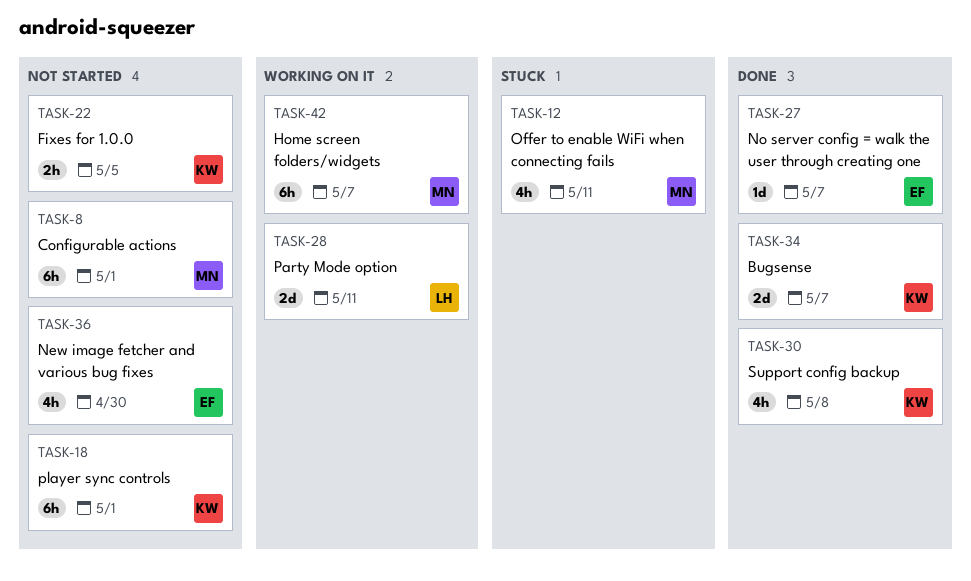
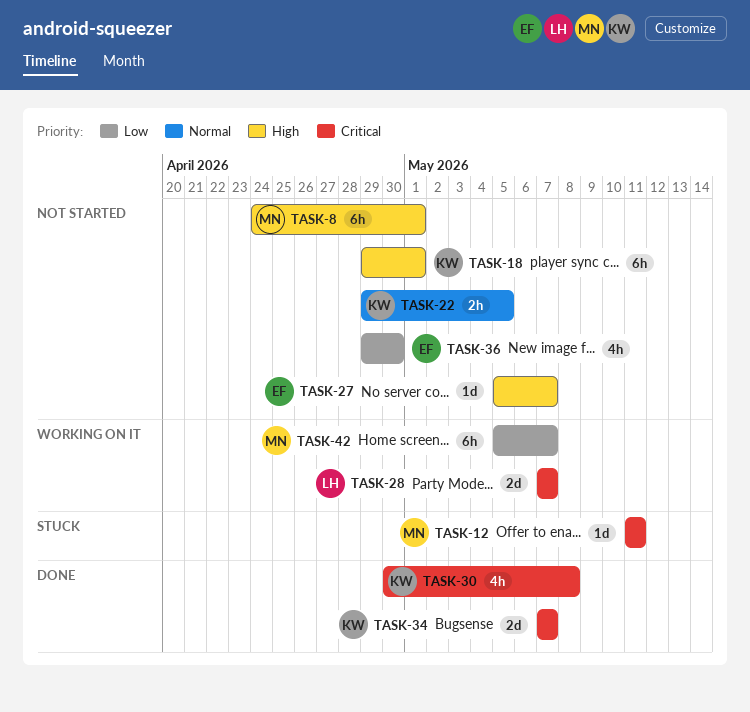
TASK-12, estimate: 4h -> 1d
TASK-27, status: Done -> Not started
TASK-28, due: May 11 -> May 7

